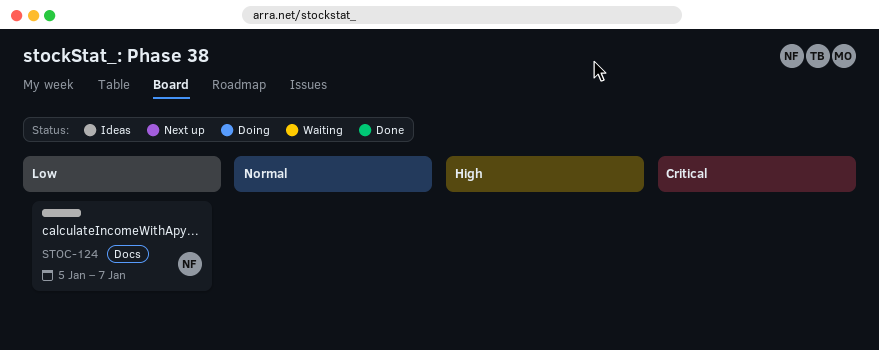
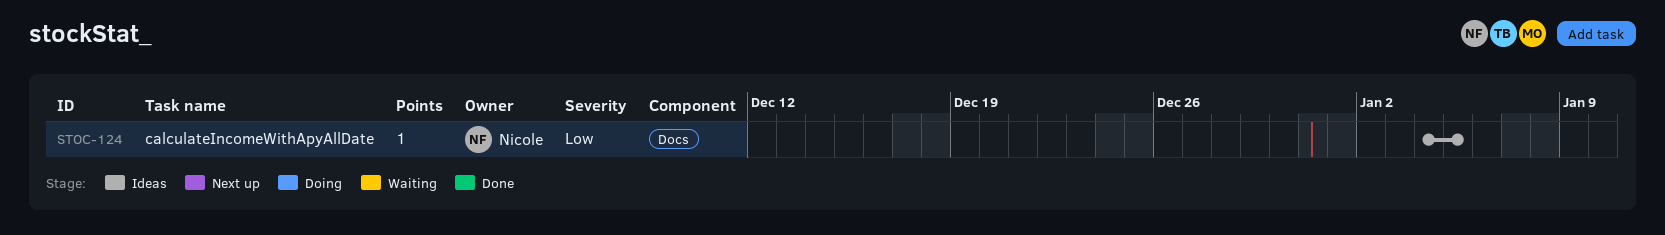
STOC-124, start: Jan 5 -> Jan 4
STOC-124, due: Jan 7 -> Jan 5

